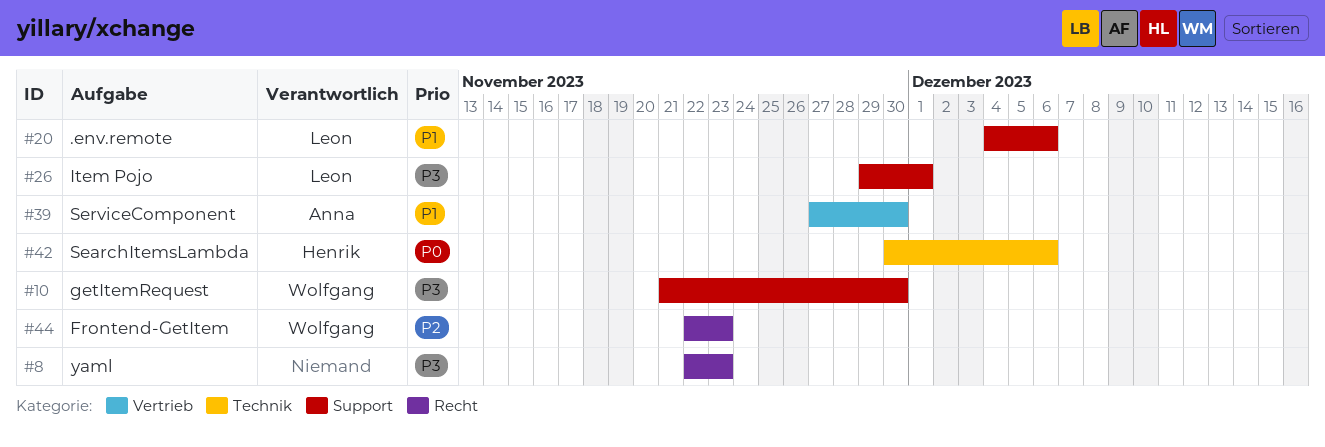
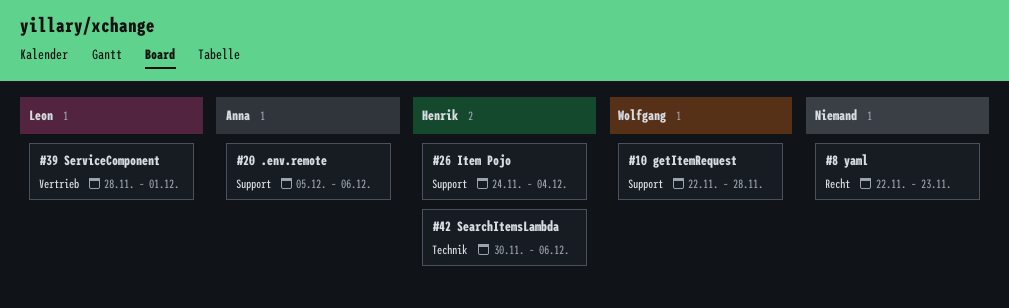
#10, start: Nov 21 -> Nov 22
#10, due: Nov 30 -> Nov 28
#20, owner: Leon -> Anna
#20, start: Dec 4 -> Dec 5
#26, owner: Leon -> Henrik
#26, start: Nov 29 -> Nov 24
#26, due: Dec 1 -> Dec 4
#39, owner: Anna -> Leon
#39, start: Nov 27 -> Nov 28
#39, due: Nov 30 -> Dec 1
#44: present -> none

